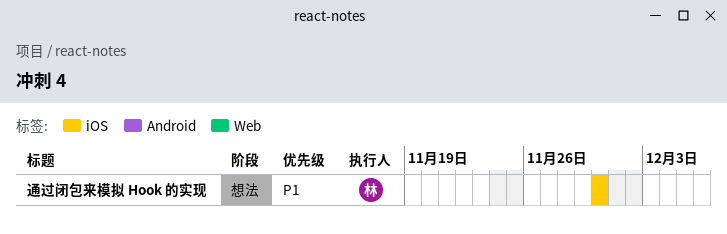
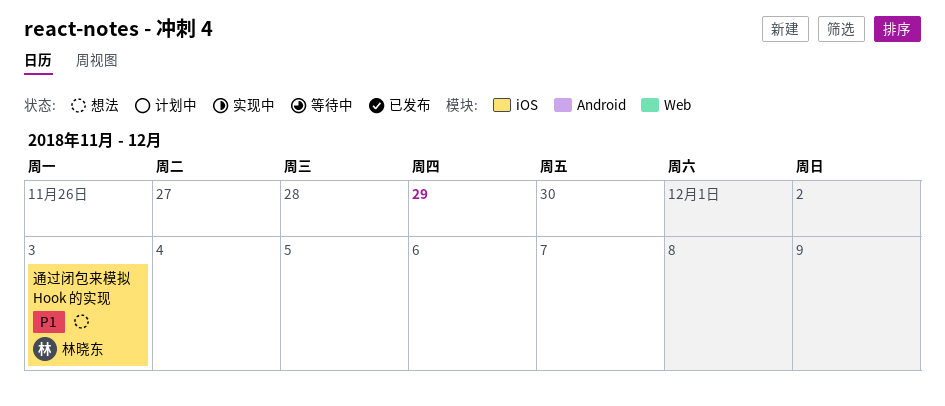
通过闭包来模拟 Hook 的实现, due: Nov 30 -> Dec 3

